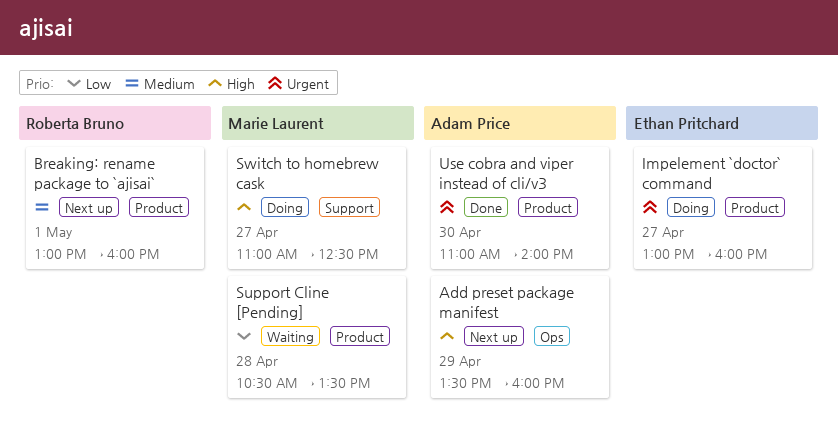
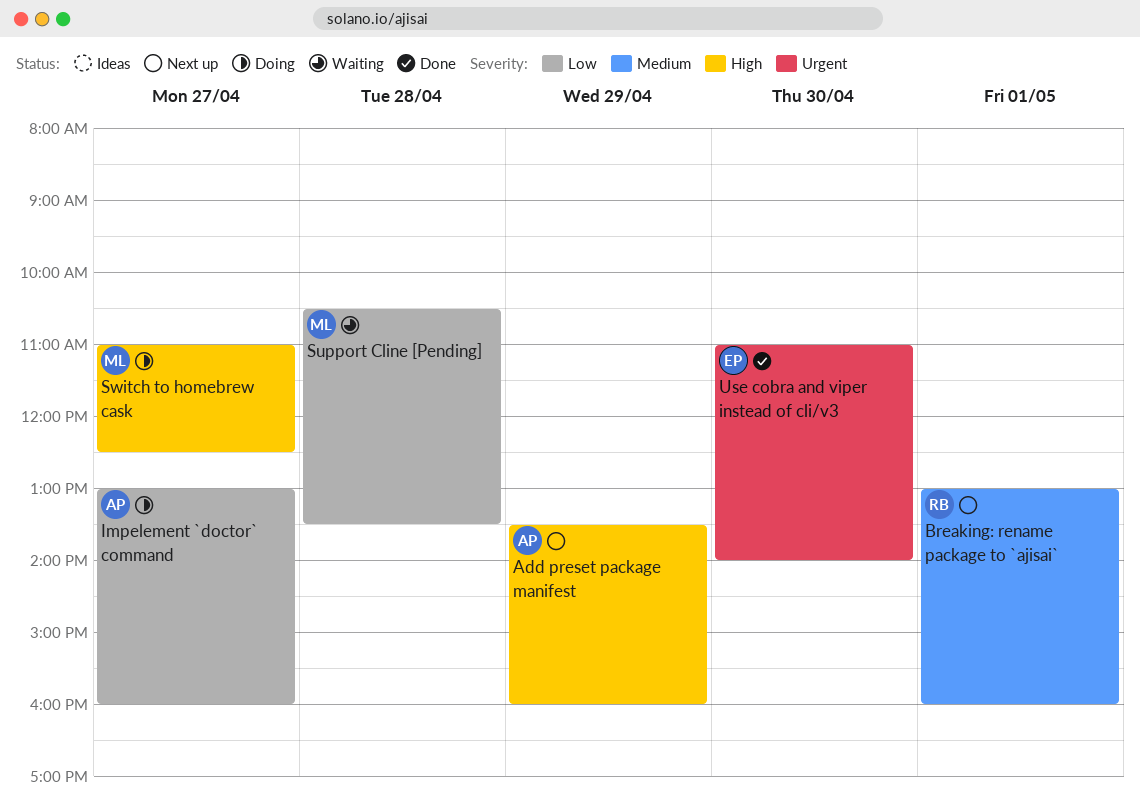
Impelement `doctor` command, owner: Ethan Pritchard -> Adam Price
Impelement `doctor` command, priority: Urgent -> Low
Use cobra and viper instead of cli/v3, owner: Adam Price -> Ethan Pritchard

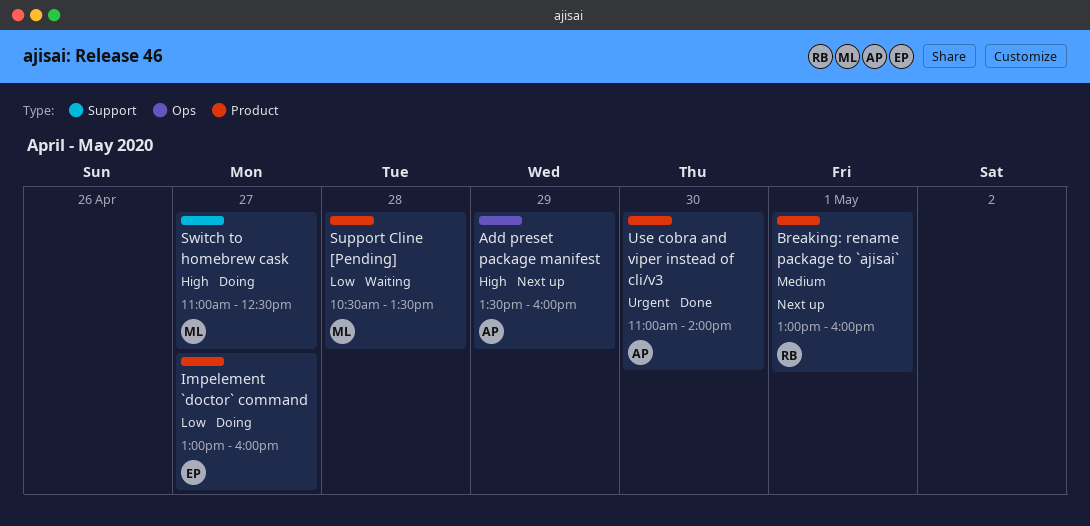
Impelement `doctor` command, owner: AP -> EP
Use cobra and viper instead of cli/v3, owner: EP -> AP

